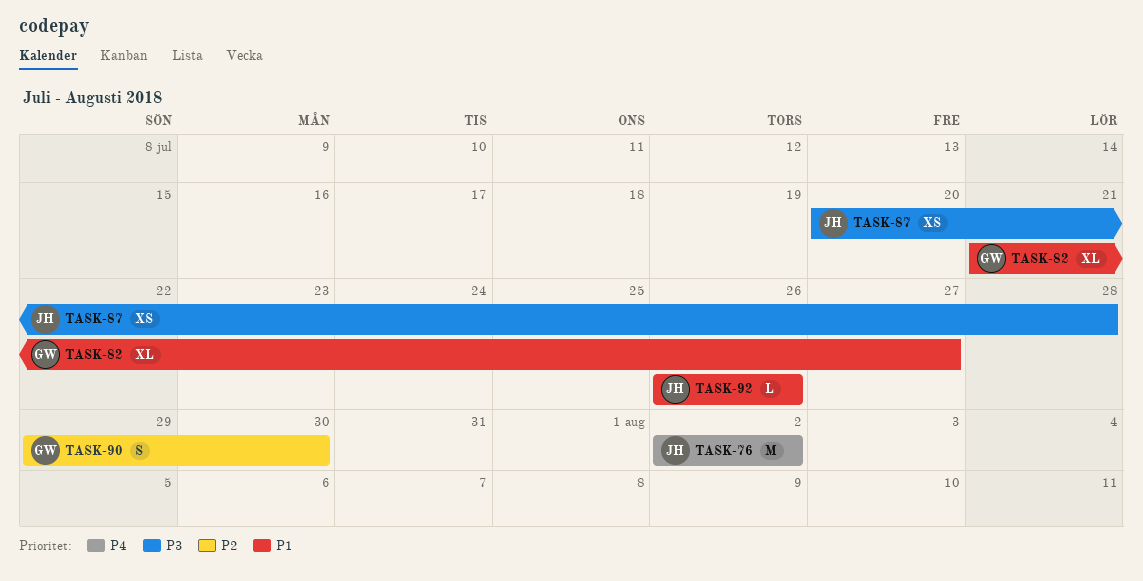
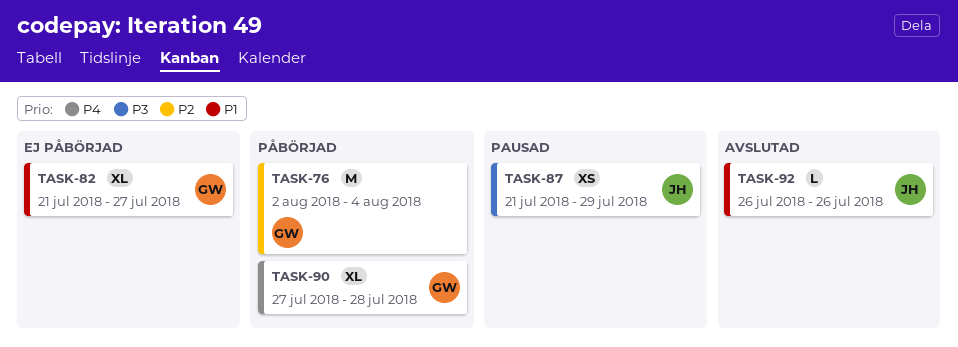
TASK-76, owner: JH -> GW
TASK-76, priority: P4 -> P2
TASK-76, due: Aug 2 -> Aug 4
TASK-87, start: Jul 20 -> Jul 21
TASK-87, due: Jul 28 -> Jul 29
TASK-90, priority: P2 -> P4
TASK-90, estimate: S -> XL
TASK-90, start: Jul 29 -> Jul 27
TASK-90, due: Jul 30 -> Jul 28

